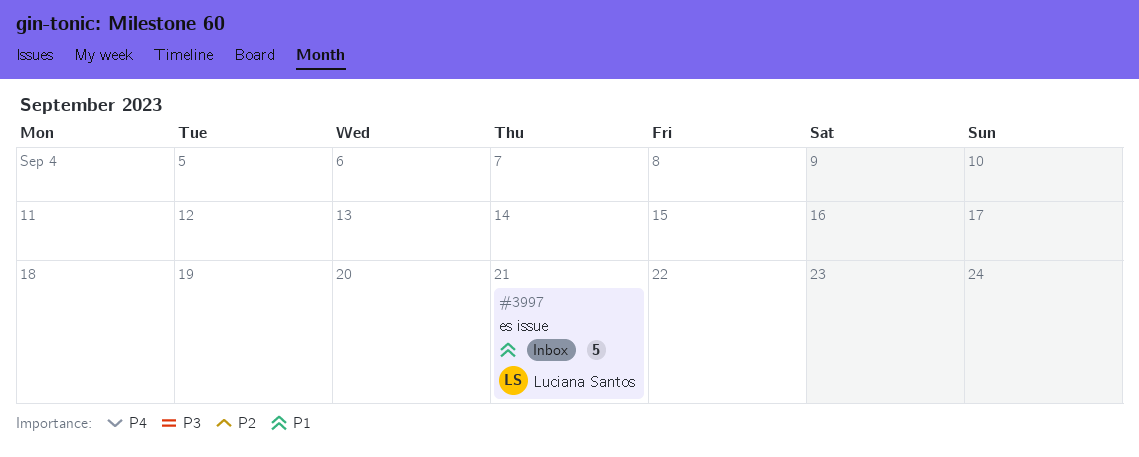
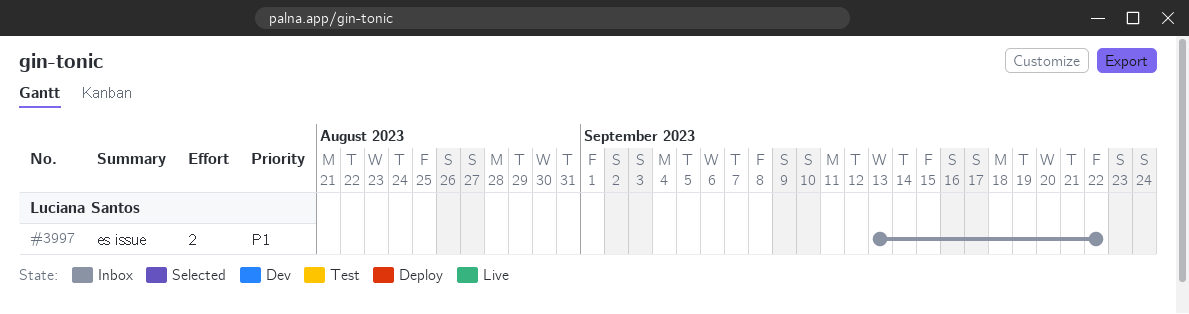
#3997, estimate: 5 -> 2
#3997, due: Sep 21 -> Sep 22

